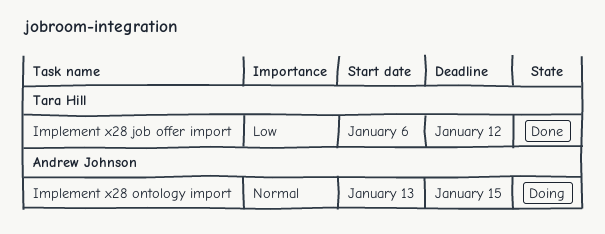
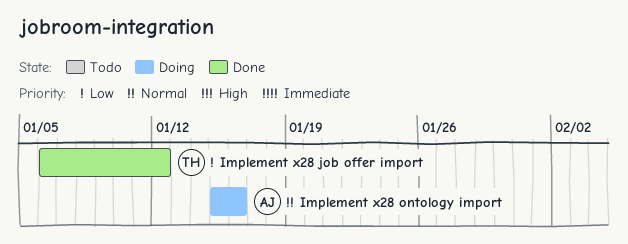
Implement x28 ontology import, start: Jan 13 -> Jan 15
Implement x28 ontology import, due: Jan 15 -> Jan 16

